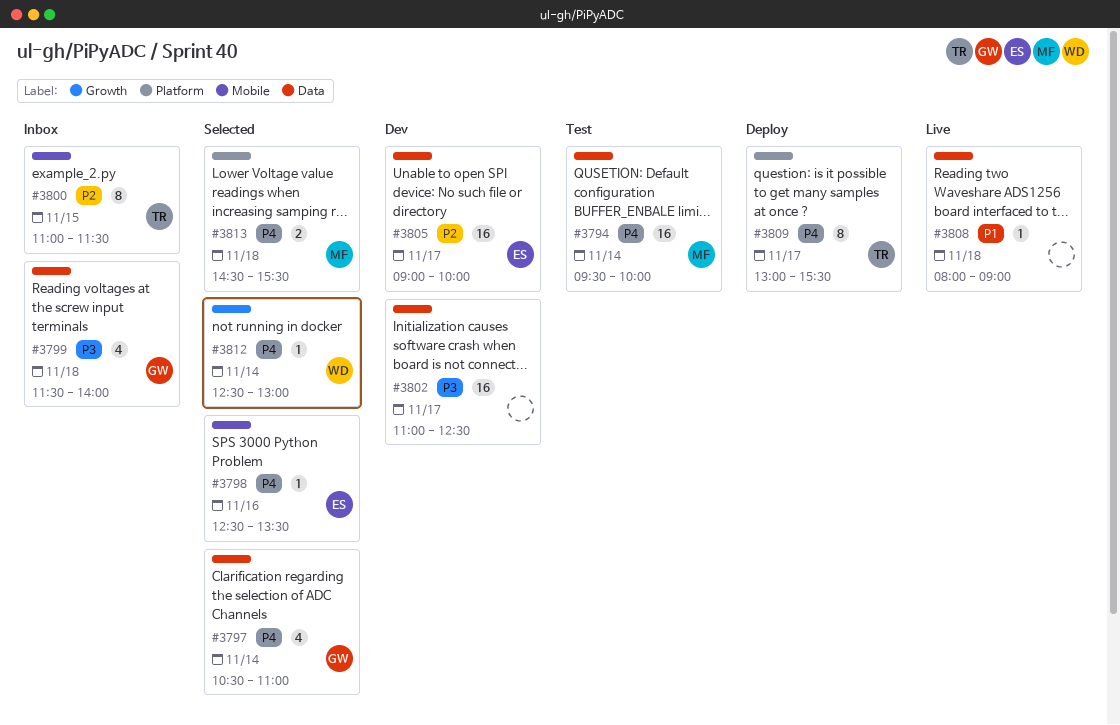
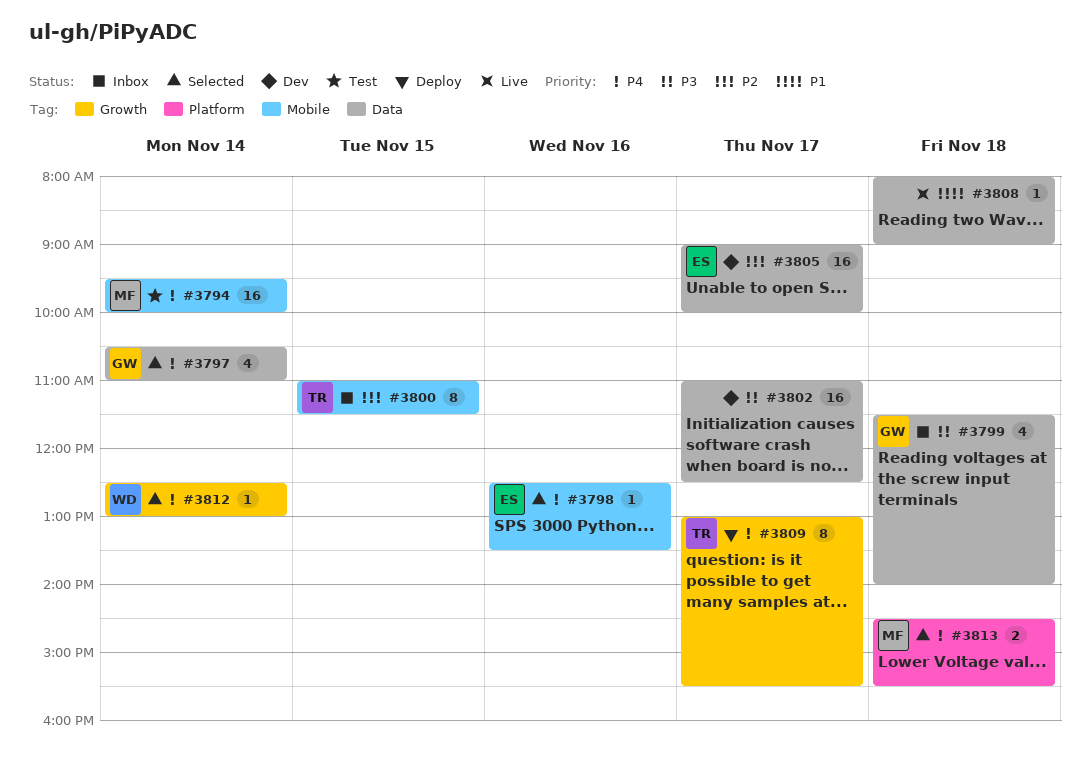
#3794, label: Data -> Mobile
#3809, label: Platform -> Growth

